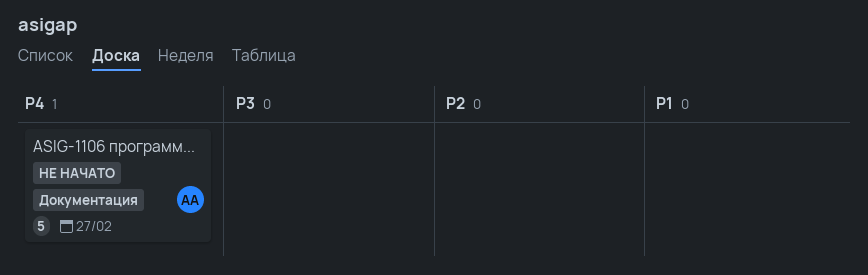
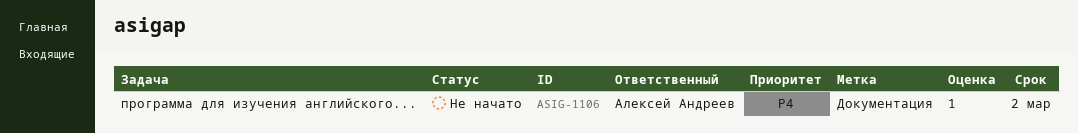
ASIG-1106, estimate: 5 -> 1
ASIG-1106, due: Feb 27 -> Mar 2

